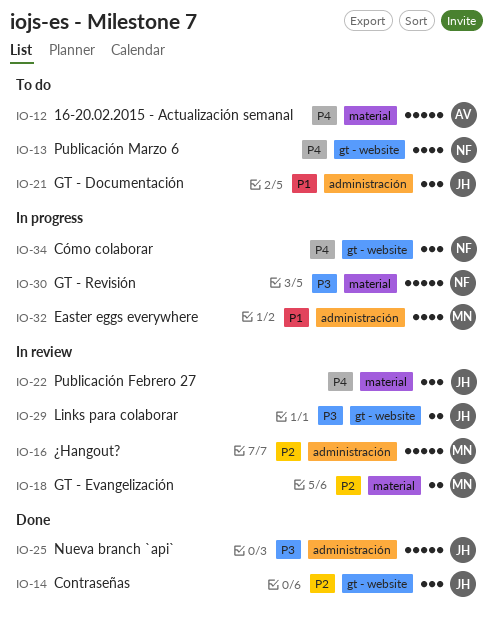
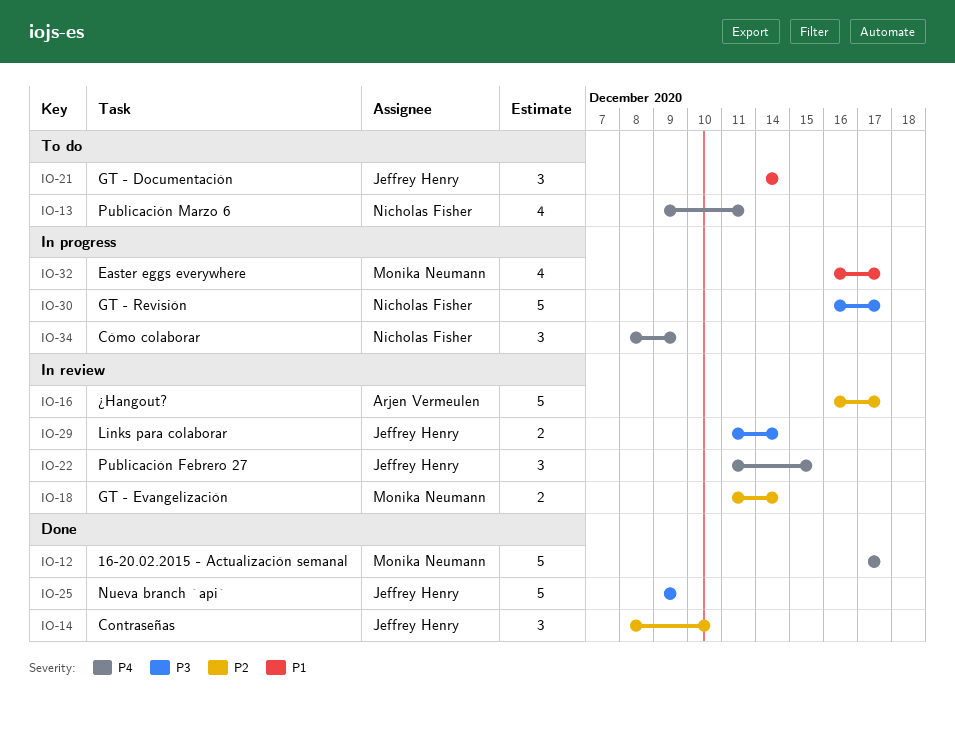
IO-12, status: To do -> Done
IO-12, owner: Arjen Vermeulen -> Monika Neumann
IO-16, owner: Monika Neumann -> Arjen Vermeulen

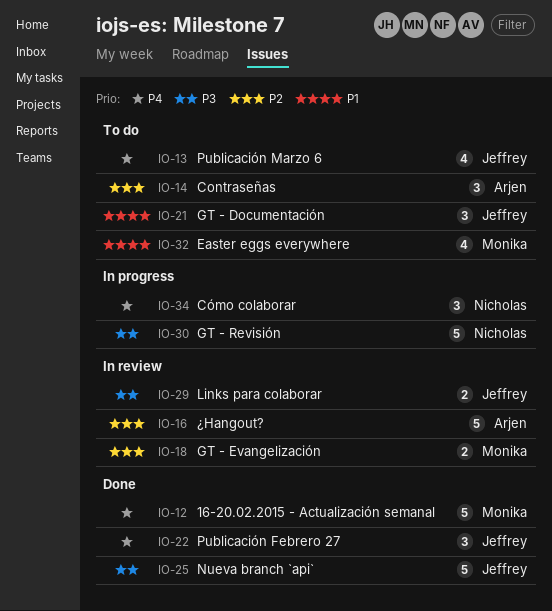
IO-13, owner: Nicholas Fisher -> Jeffrey Henry
IO-14, status: Done -> To do
IO-14, owner: Jeffrey Henry -> Arjen Vermeulen
IO-22, status: In review -> Done
IO-32, status: In progress -> To do

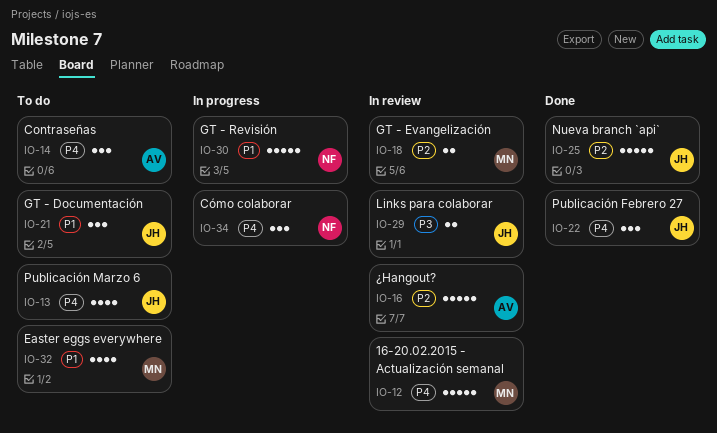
IO-12, status: Done -> In review
IO-14, priority: P2 -> P4
IO-25, priority: P3 -> P2
IO-30, priority: P3 -> P1

